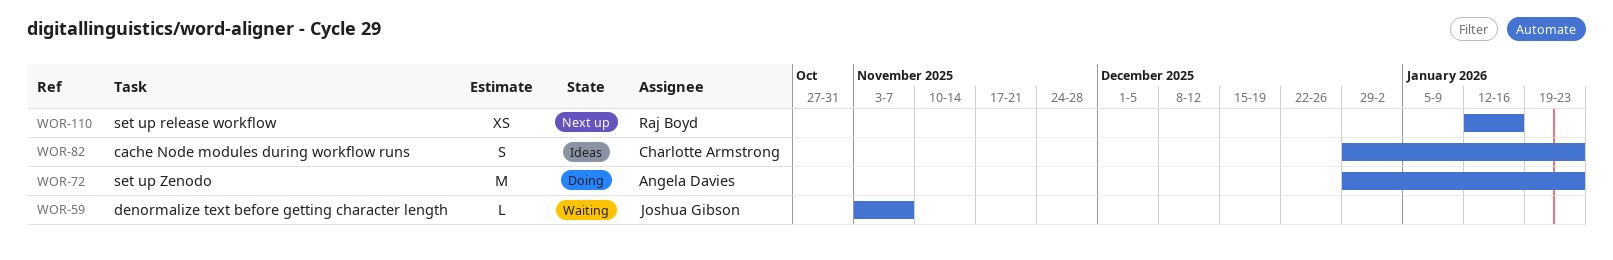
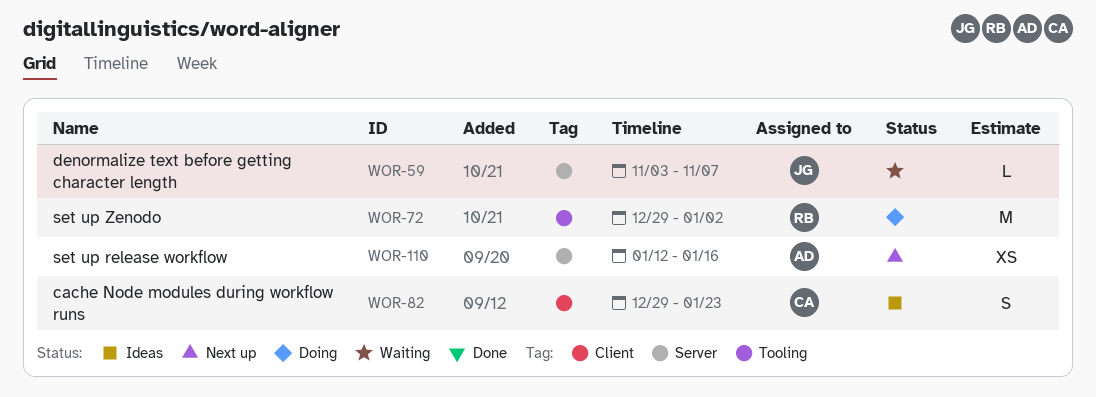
WOR-72, owner: Angela Davies -> Raj Boyd
WOR-72, due: Jan 23 -> Jan 2
WOR-110, owner: Raj Boyd -> Angela Davies

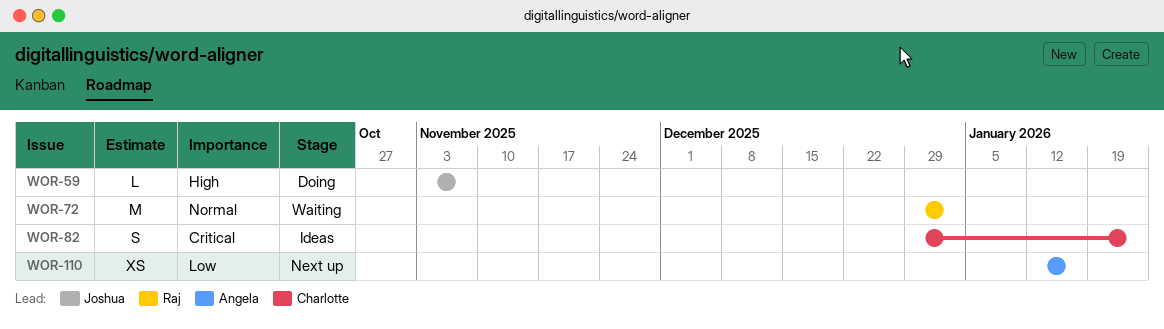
WOR-59, status: Waiting -> Doing
WOR-72, status: Doing -> Waiting

